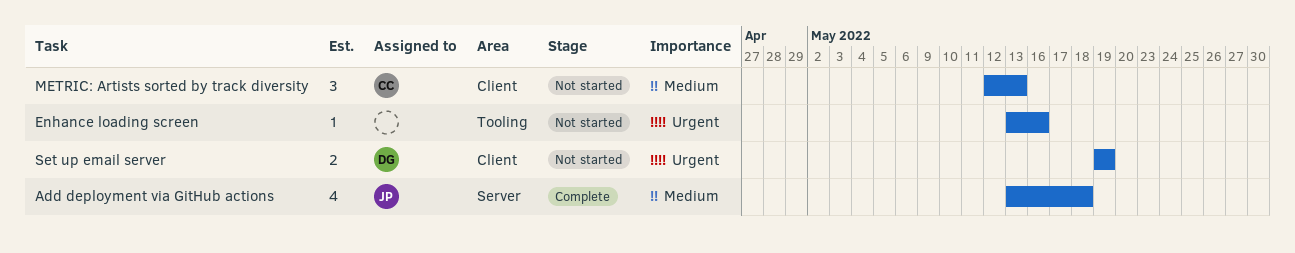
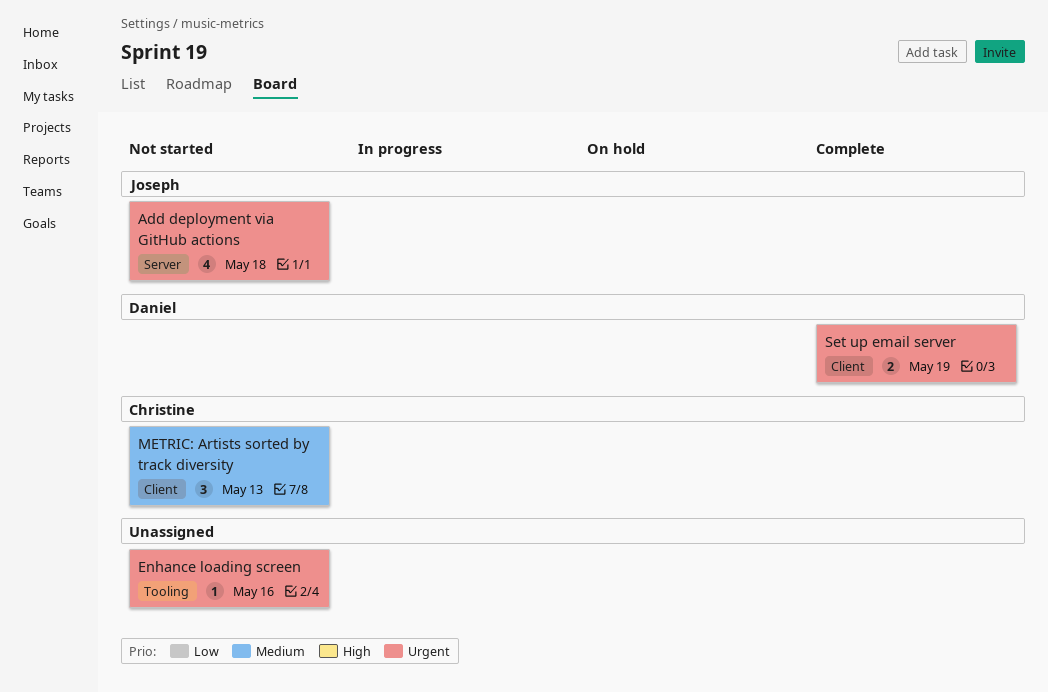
Add deployment via GitHub actions, status: Complete -> Not started
Add deployment via GitHub actions, priority: Medium -> Urgent
Set up email server, status: Not started -> Complete

